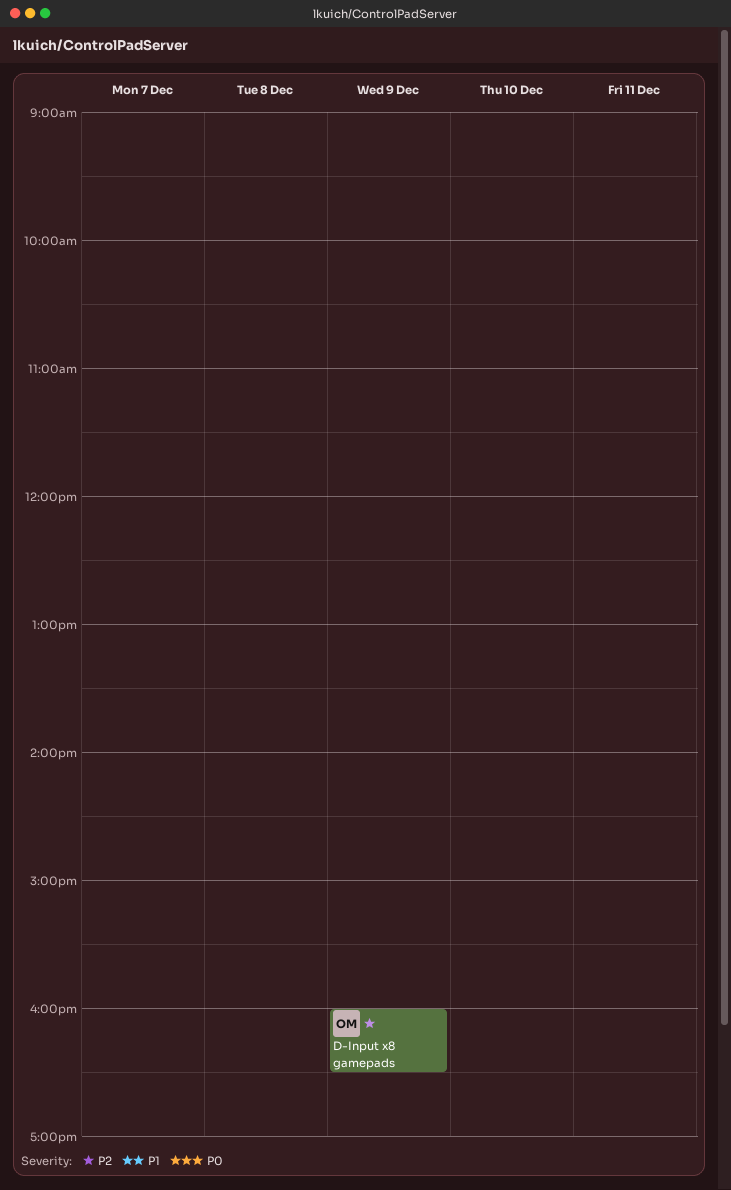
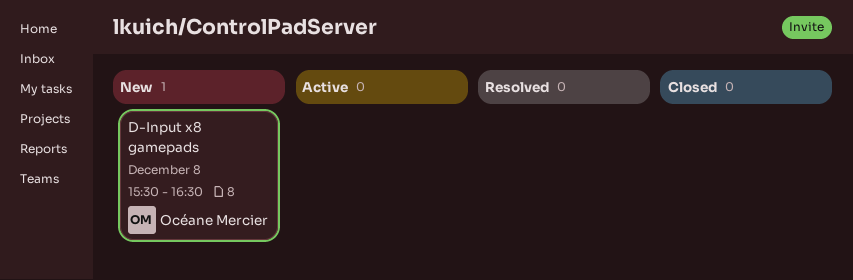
D-Input x8 gamepads, day: Dec 9 -> Dec 8
D-Input x8 gamepads, begins: 16:00 -> 15:30

